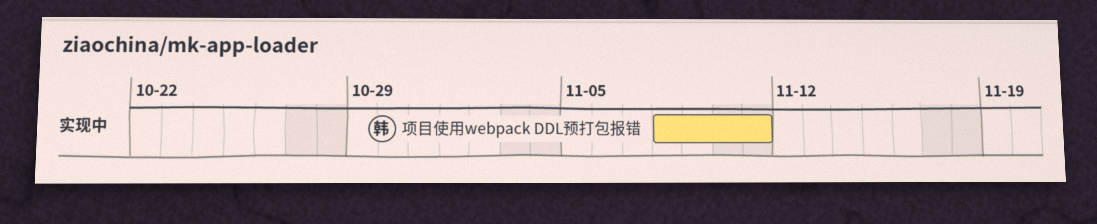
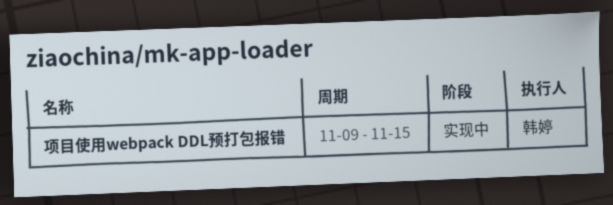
项目使用webpack DDL预打包报错, start: Nov 8 -> Nov 9
项目使用webpack DDL预打包报错, due: Nov 11 -> Nov 15

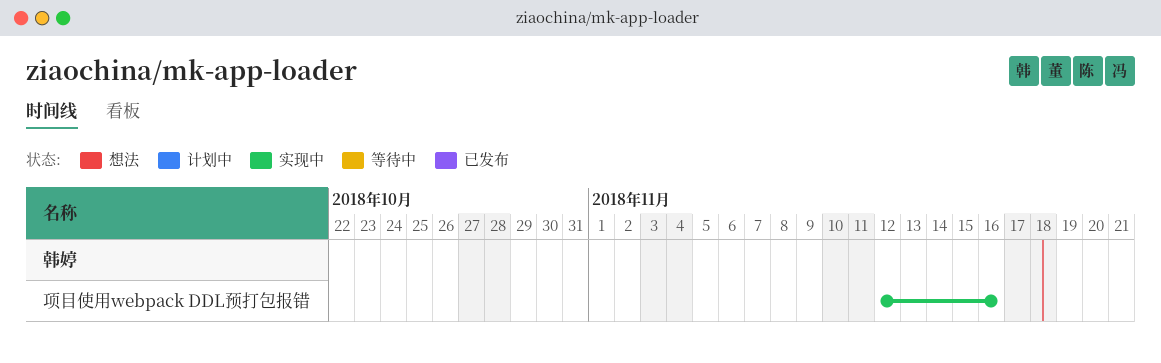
项目使用webpack DDL预打包报错, start: Nov 9 -> Nov 12
项目使用webpack DDL预打包报错, due: Nov 15 -> Nov 16

